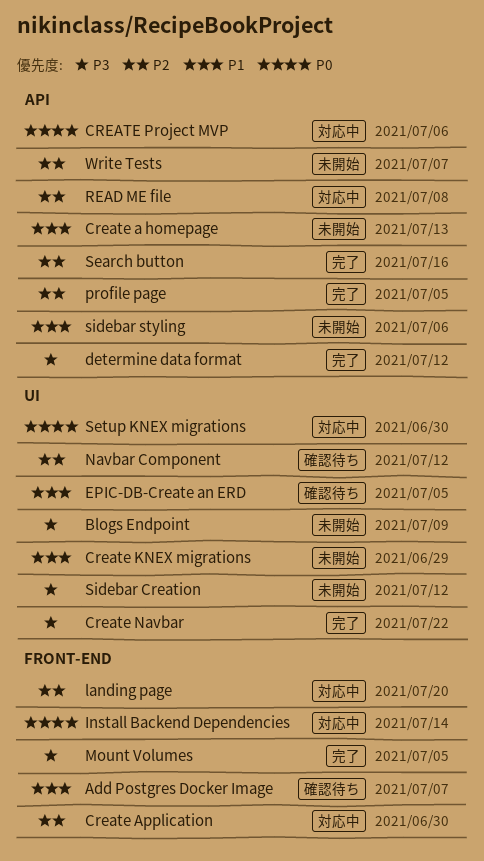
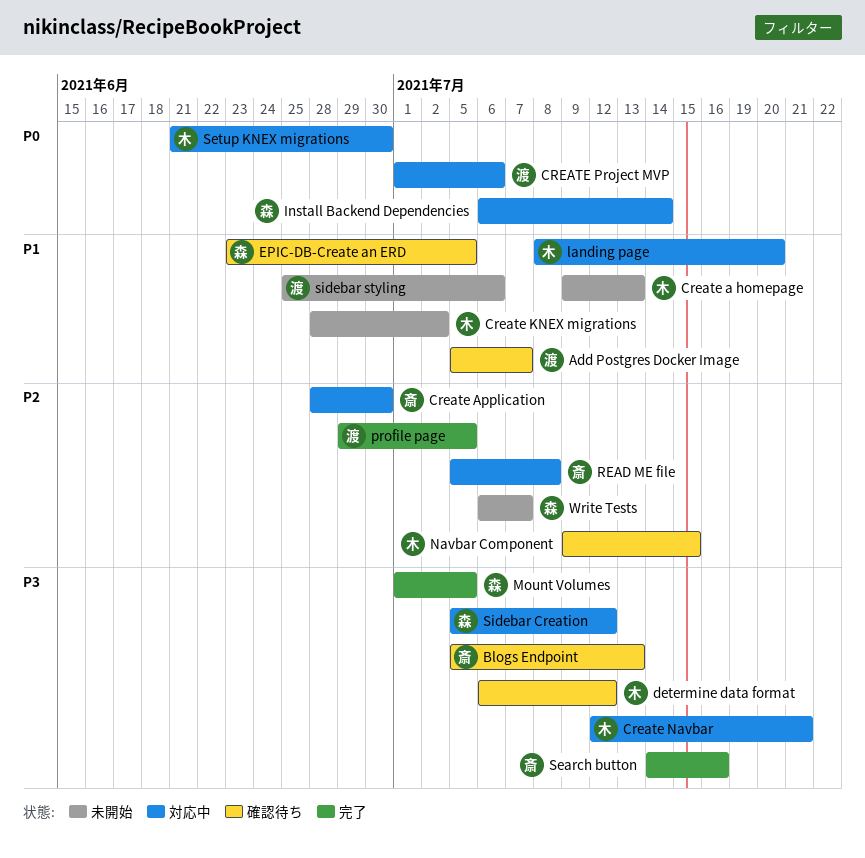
Blogs Endpoint, status: 未開始 -> 確認待ち
Blogs Endpoint, due: Jul 9 -> Jul 13
Create KNEX migrations, due: Jun 29 -> Jul 2
Create Navbar, status: 完了 -> 対応中
Create Navbar, due: Jul 22 -> Jul 21
determine data format, status: 完了 -> 確認待ち
landing page, priority: P2 -> P1
Navbar Component, due: Jul 12 -> Jul 15
Search button, priority: P2 -> P3
Sidebar Creation, status: 未開始 -> 対応中

